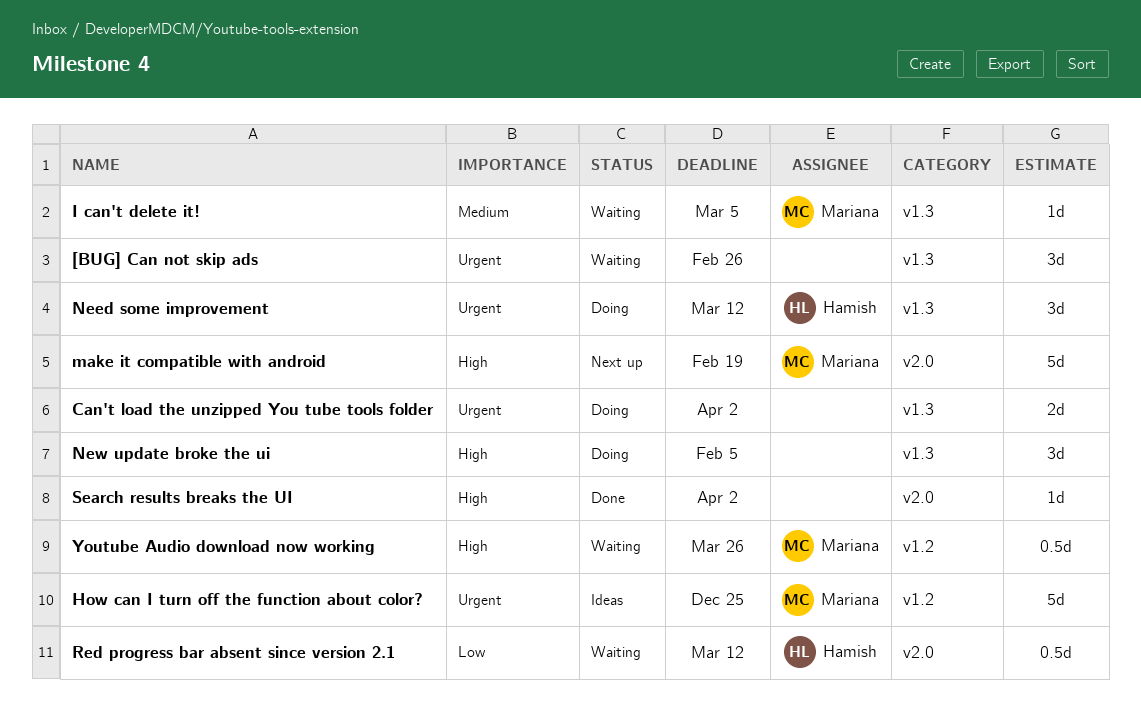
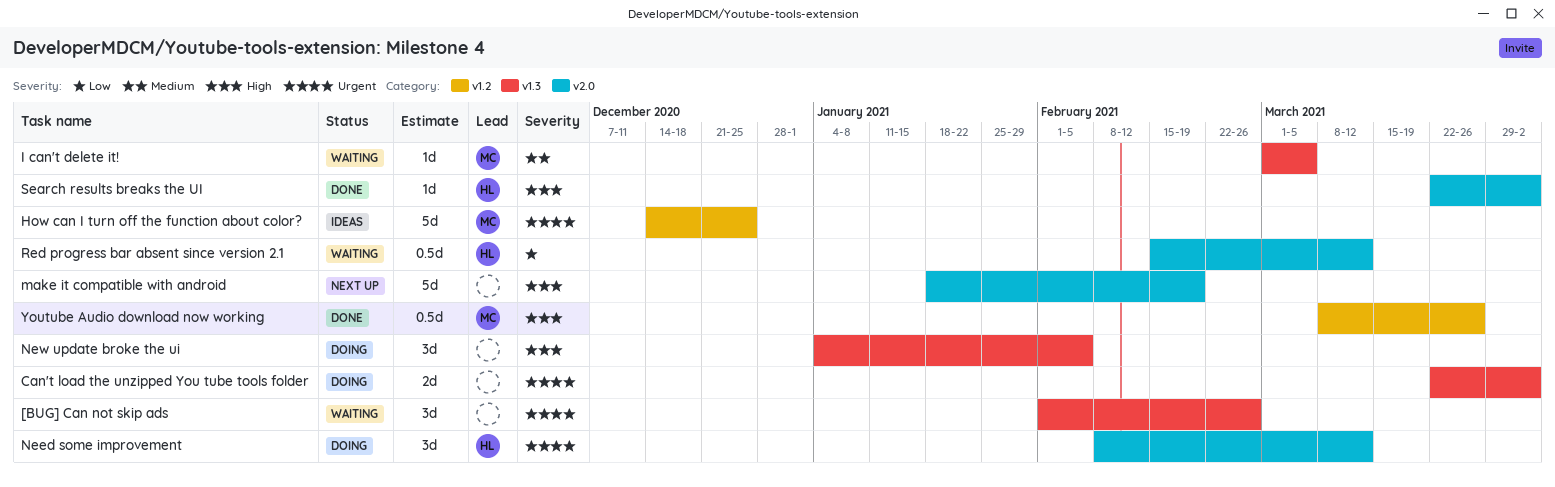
make it compatible with android, owner: Mariana -> none
Need some improvement, label: v1.3 -> v2.0
Search results breaks the UI, owner: none -> Hamish
Youtube Audio download now working, status: Waiting -> Done

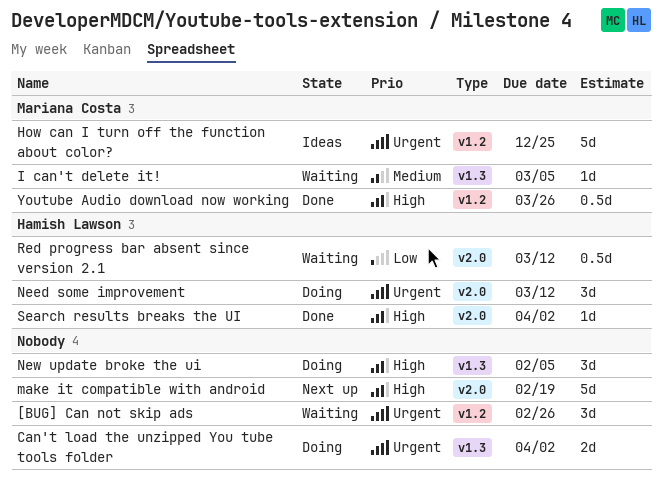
[BUG] Can not skip ads, label: v1.3 -> v1.2

